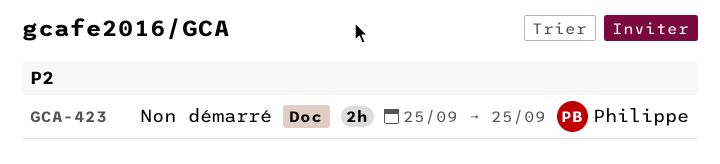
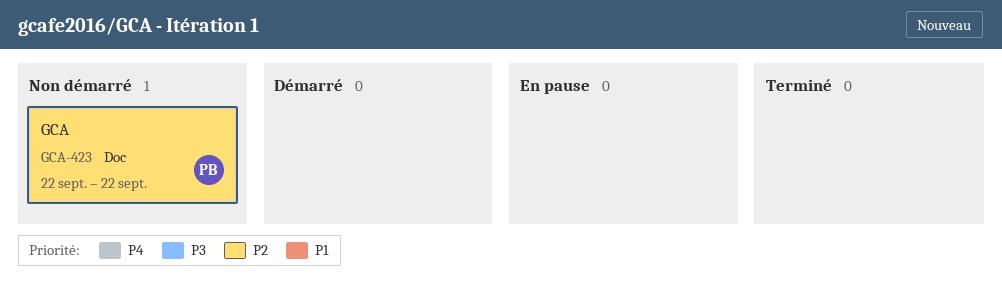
GCA-423, start: Sep 25 -> Sep 22
GCA-423, due: Sep 25 -> Sep 22

